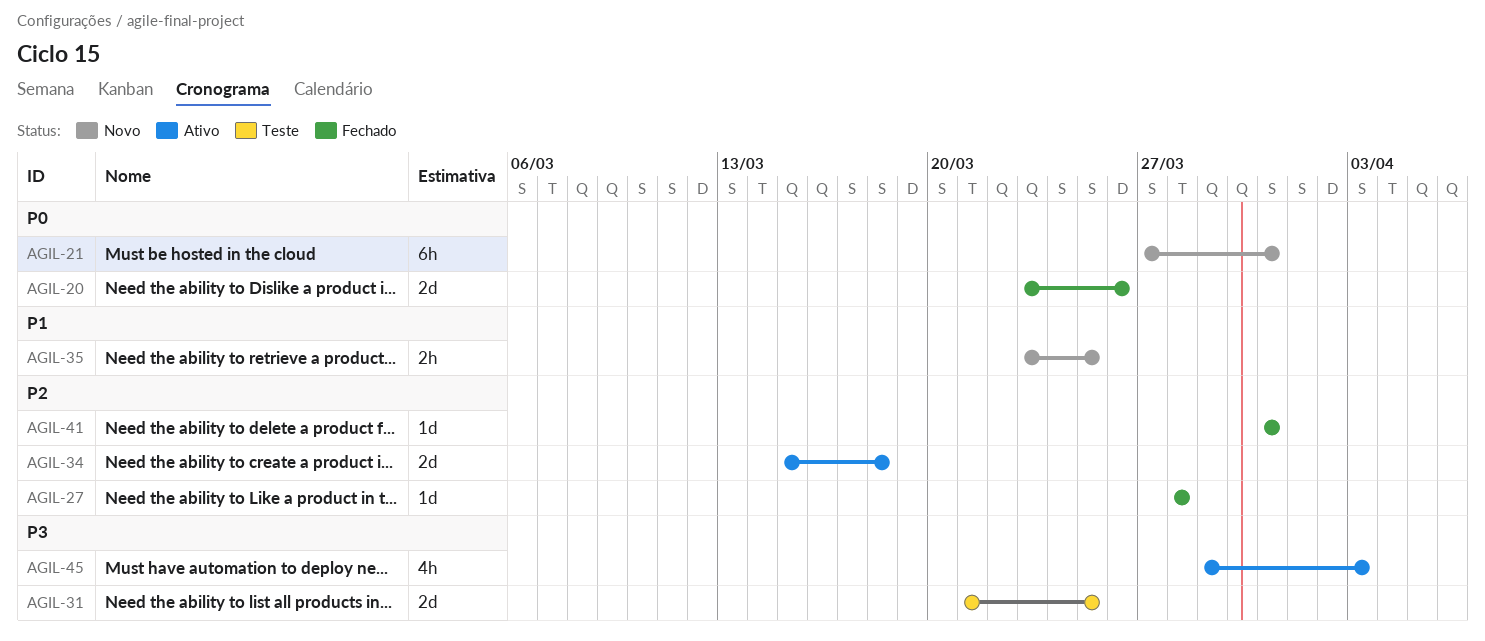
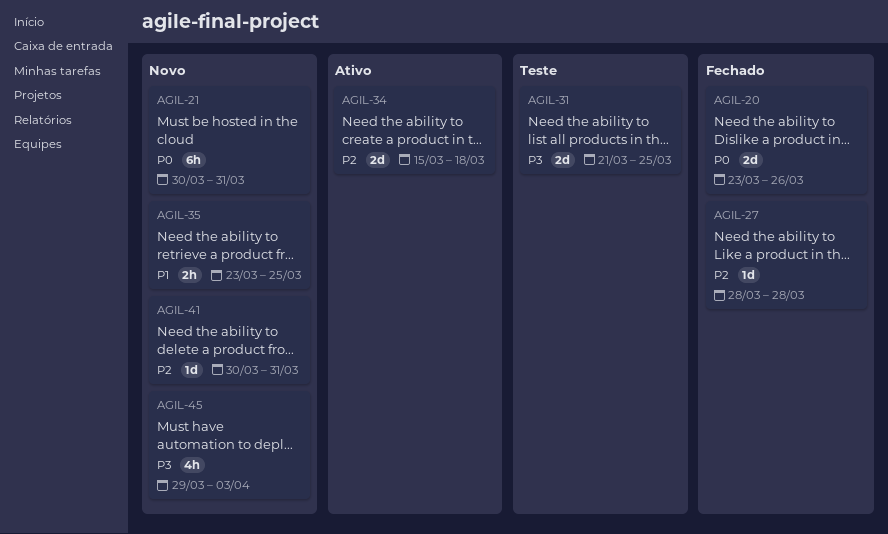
AGIL-21, start: Mar 27 -> Mar 30
AGIL-41, status: Fechado -> Novo
AGIL-41, start: Mar 31 -> Mar 30
AGIL-45, status: Ativo -> Novo

